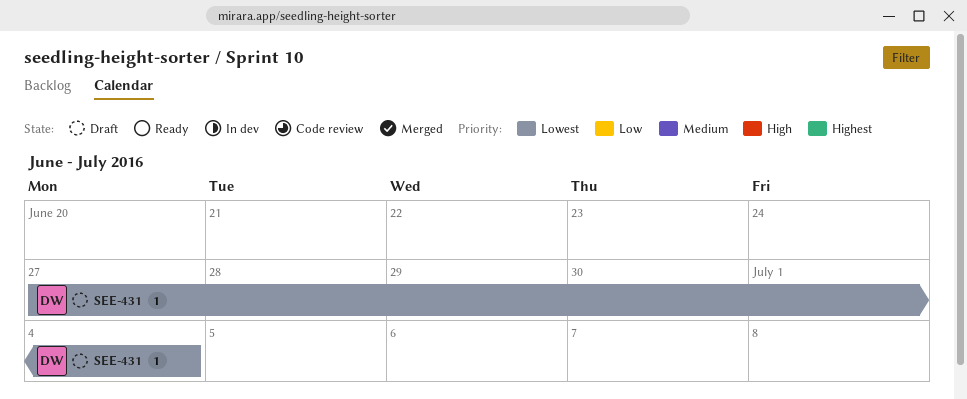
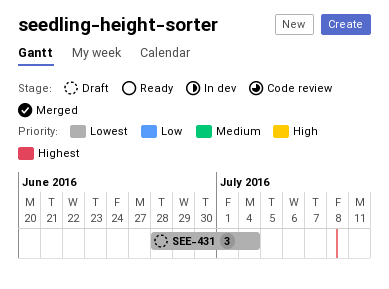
SEE-431, estimate: 1 -> 3
SEE-431, start: Jun 27 -> Jun 28

